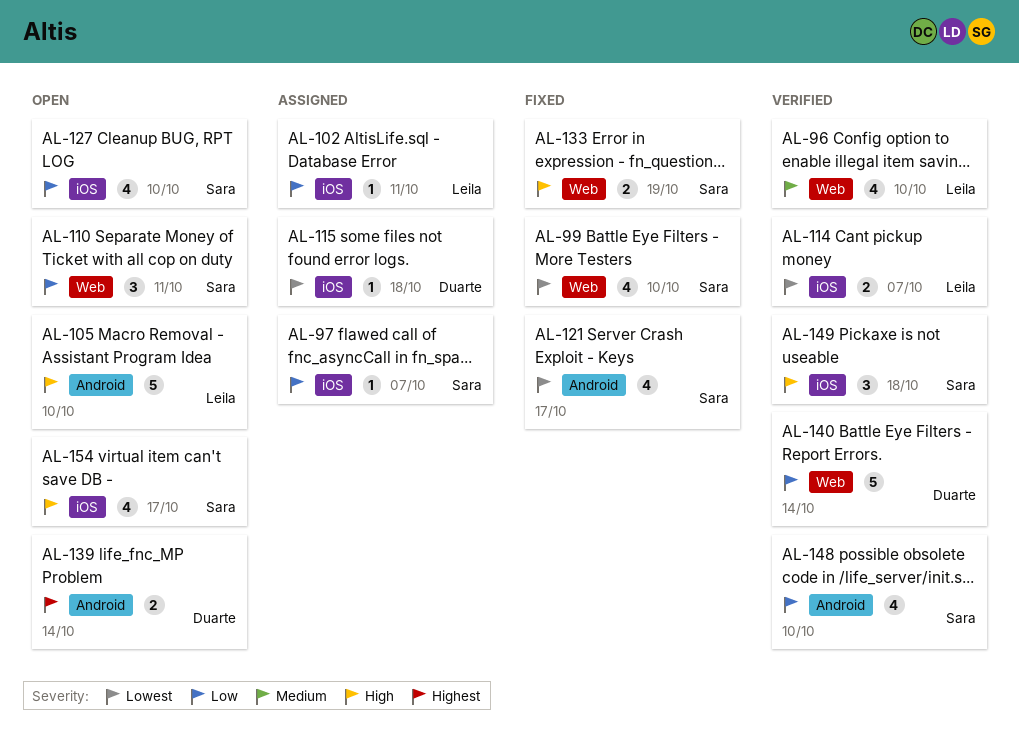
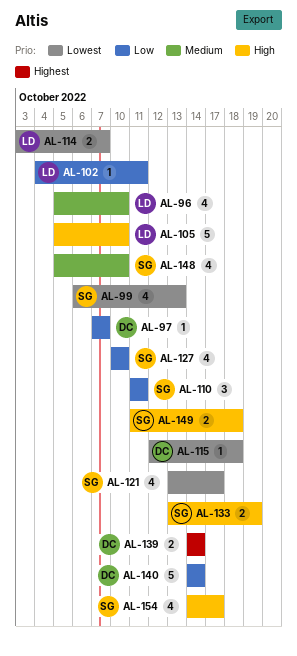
AL-97, owner: Sara -> Duarte
AL-99, due: Oct 10 -> Oct 13
AL-148, priority: Low -> Medium
AL-149, estimate: 3 -> 2

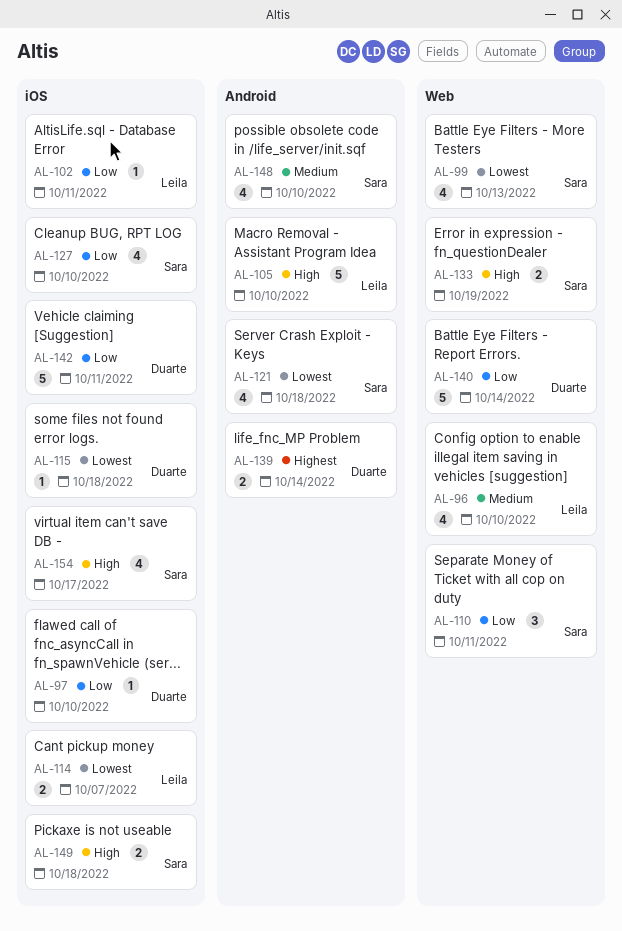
AL-97, due: Oct 7 -> Oct 10
AL-121, due: Oct 17 -> Oct 18
AL-142: none -> present

